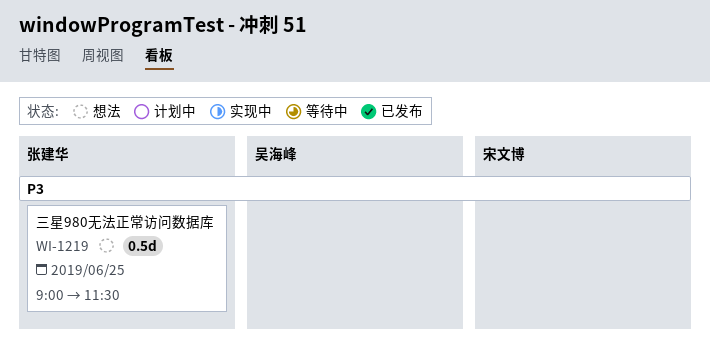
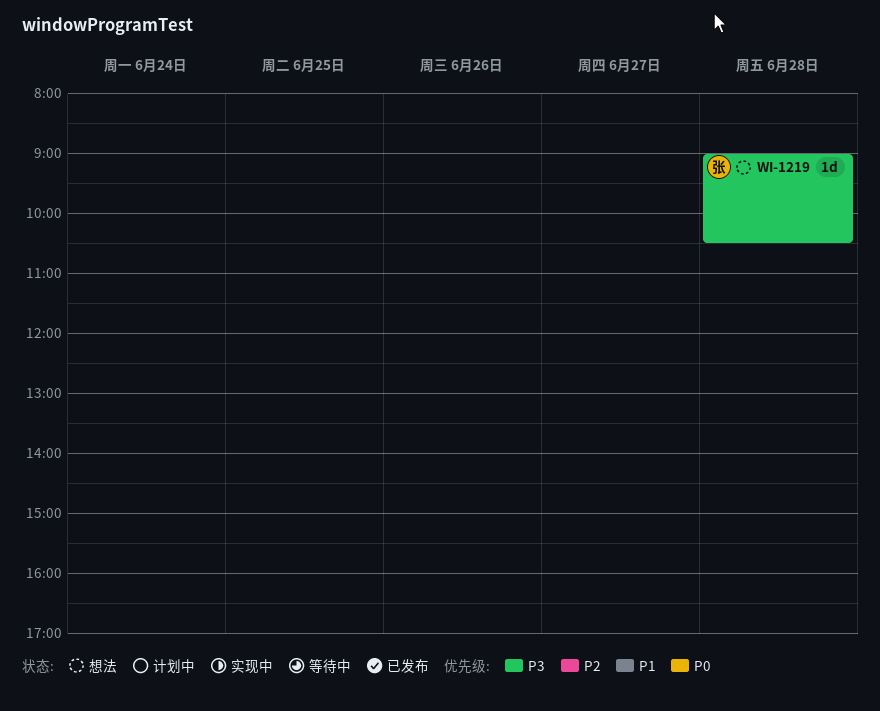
WI-1219, estimate: 0.5d -> 1d
WI-1219, day: Jun 25 -> Jun 28
WI-1219, ends: 11:30 -> 10:30

